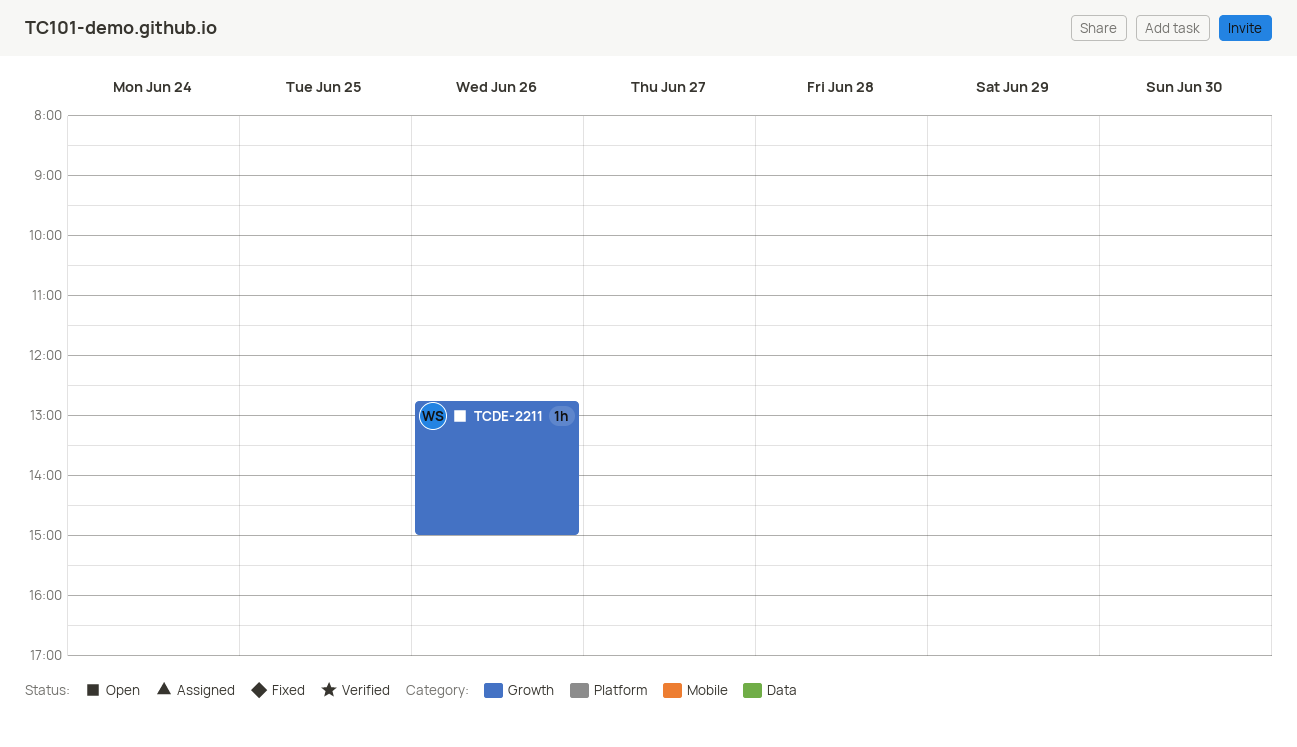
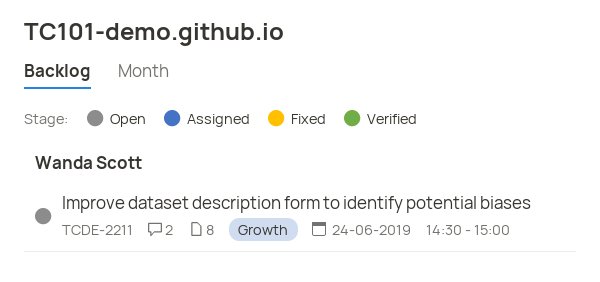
TCDE-2211, day: Jun 26 -> Jun 24
TCDE-2211, begins: 12:45 -> 14:30

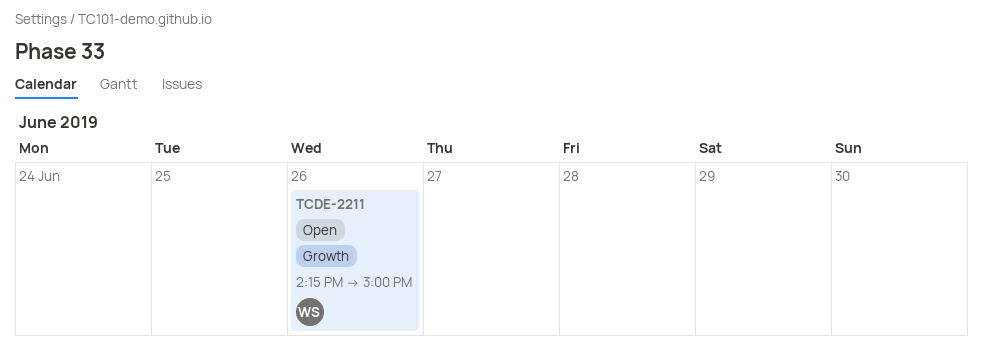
TCDE-2211, day: Jun 24 -> Jun 26
TCDE-2211, begins: 14:30 -> 14:15

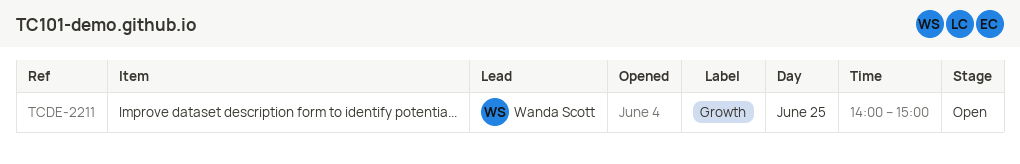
TCDE-2211, day: Jun 26 -> Jun 25
TCDE-2211, begins: 14:15 -> 14:00

